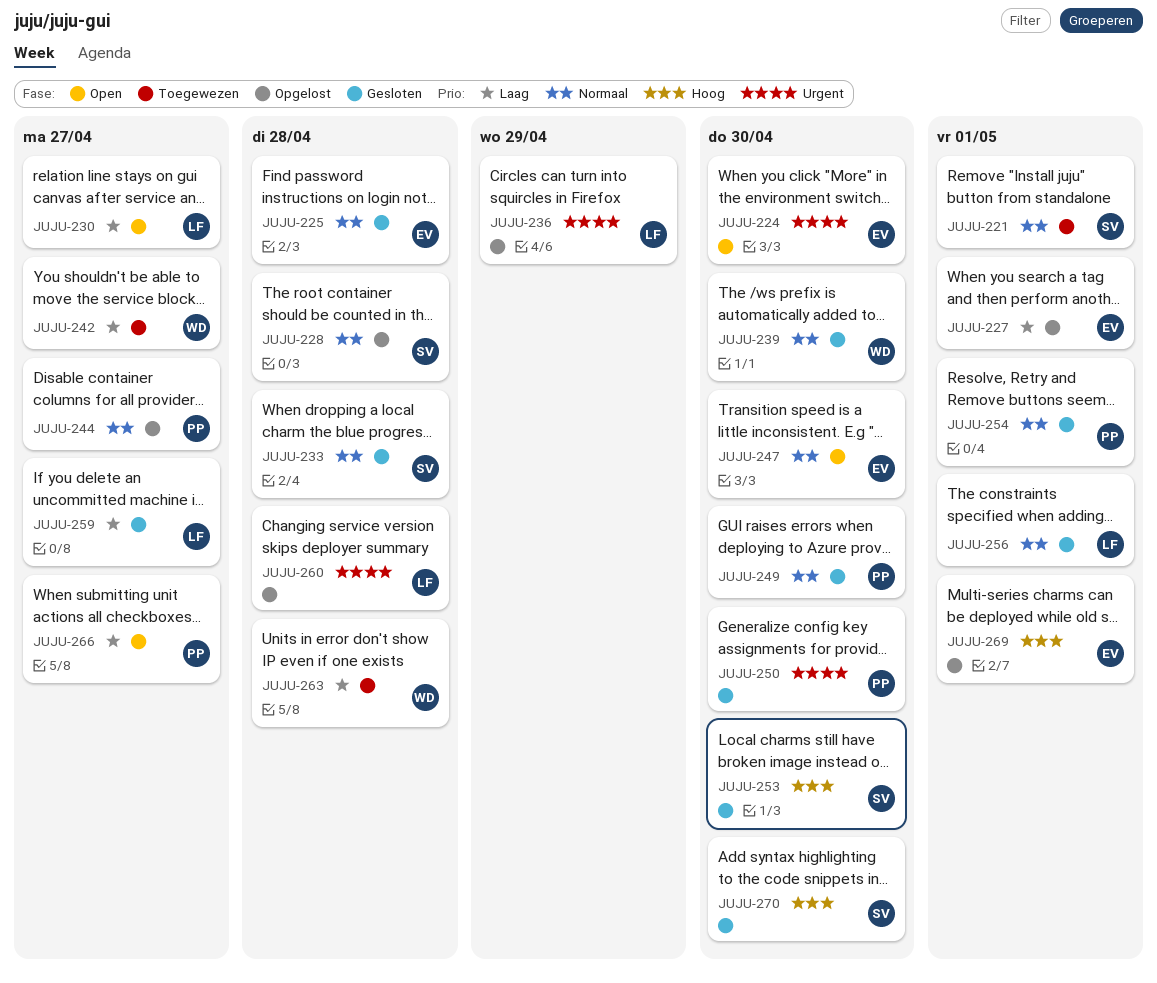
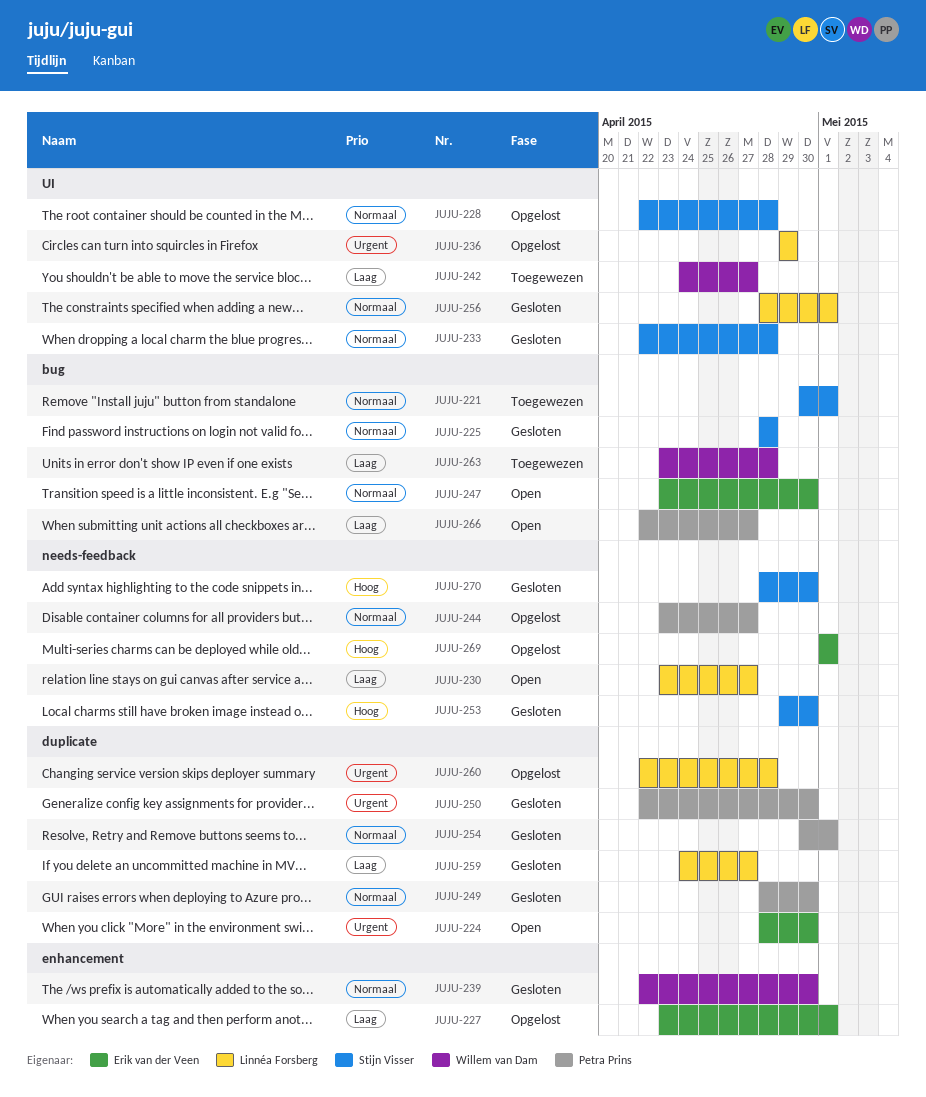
JUJU-225, owner: Erik van der Veen -> Stijn Visser

